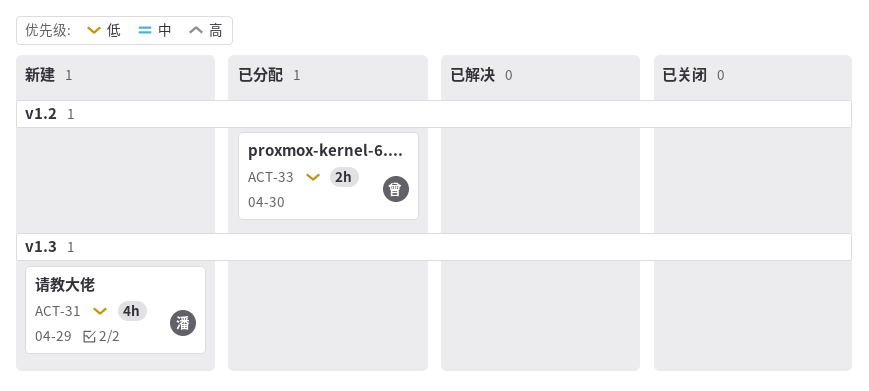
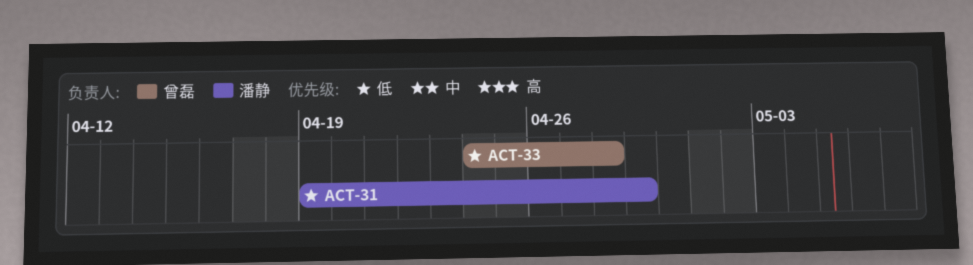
ACT-33, due: Apr 30 -> Apr 28

